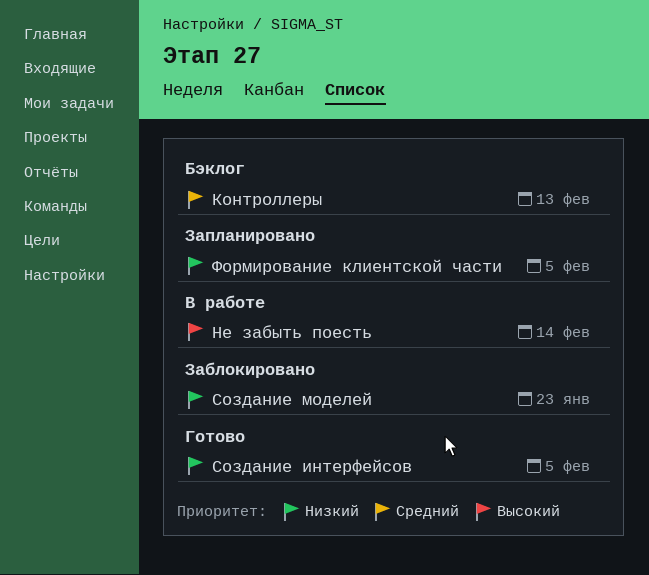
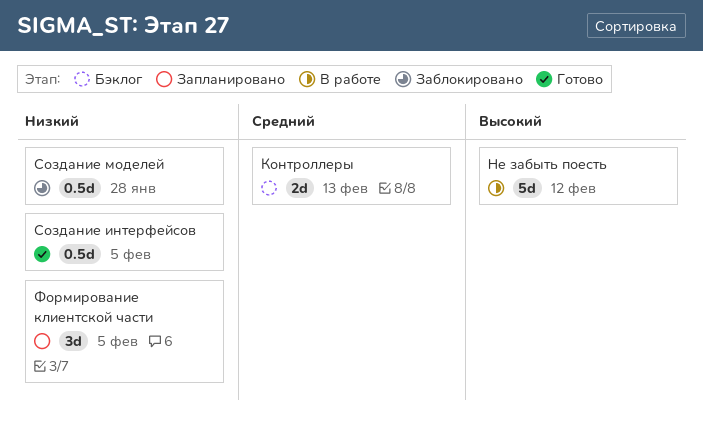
Не забыть поесть, due: Feb 14 -> Feb 12
Создание моделей, due: Jan 23 -> Jan 28

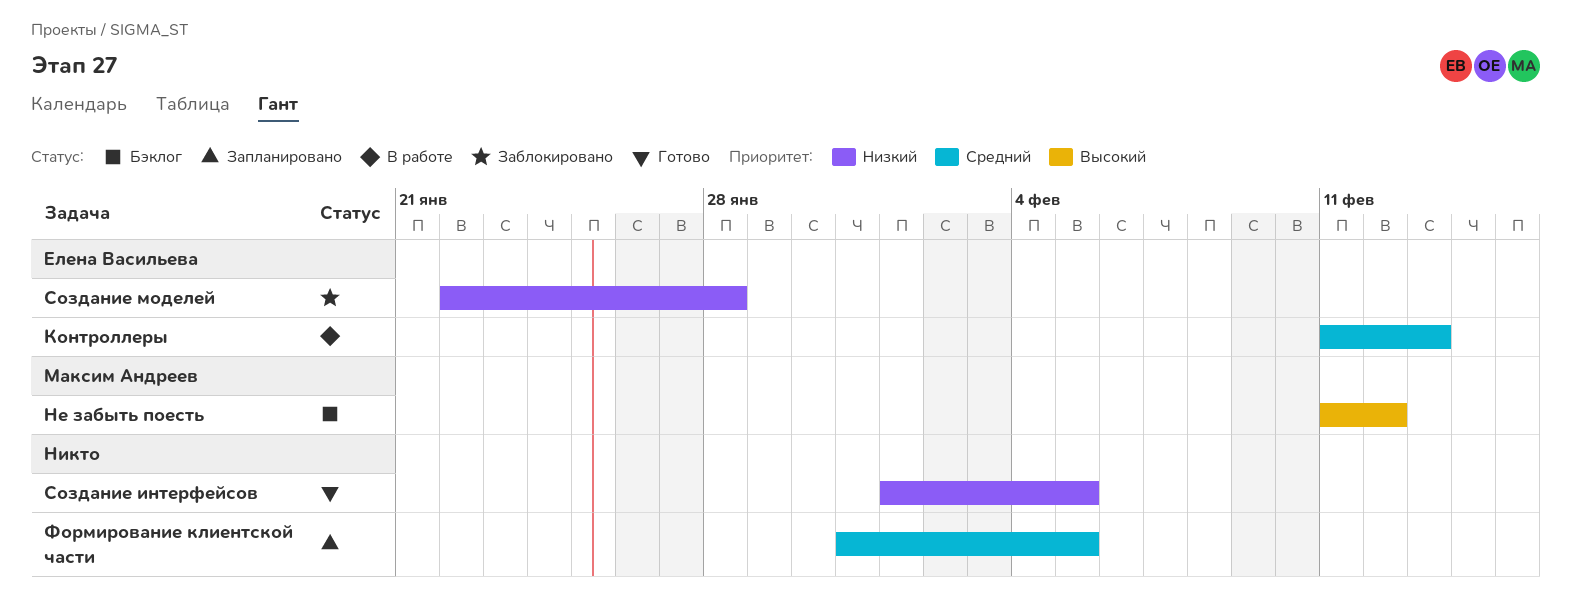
Контроллеры, status: Бэклог -> В работе
Не забыть поесть, status: В работе -> Бэклог
Формирование клиентской части, priority: Низкий -> Средний

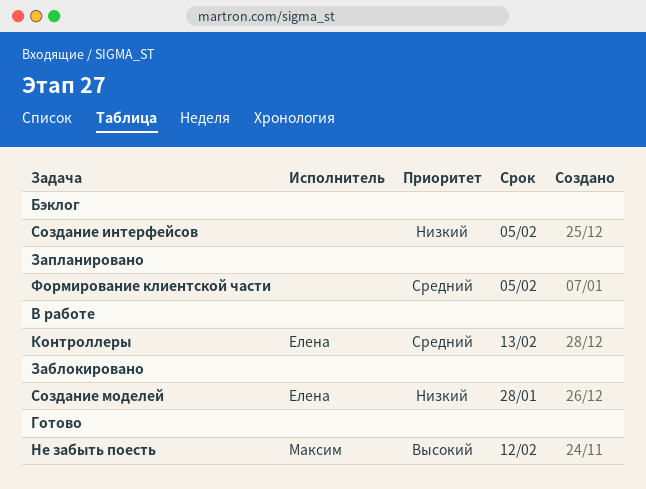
Не забыть поесть, status: Бэклог -> Готово
Создание интерфейсов, status: Готово -> Бэклог

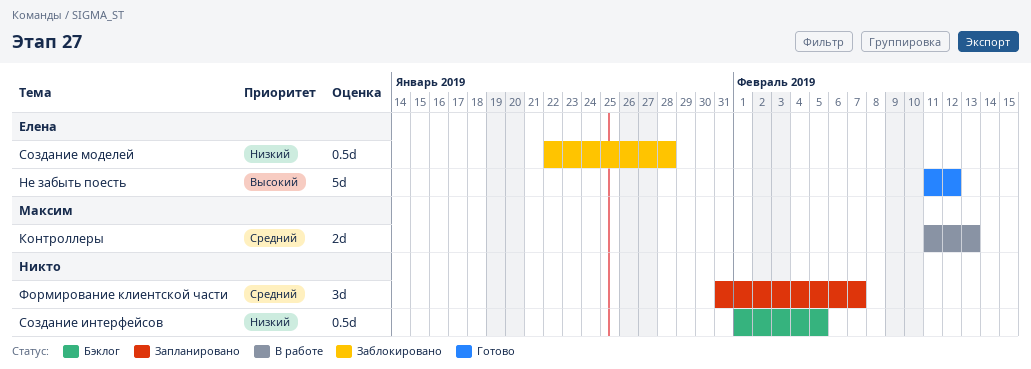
Контроллеры, owner: Елена -> Максим
Не забыть поесть, owner: Максим -> Елена
Формирование клиентской части, due: Feb 5 -> Feb 7

